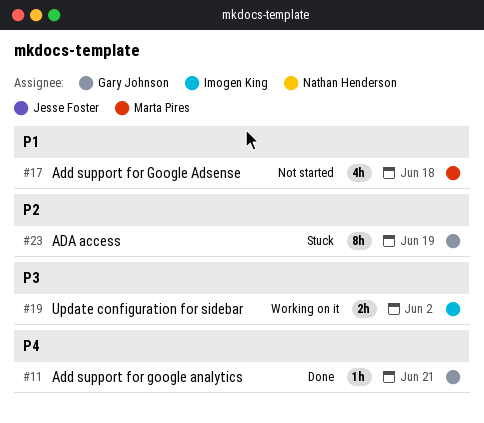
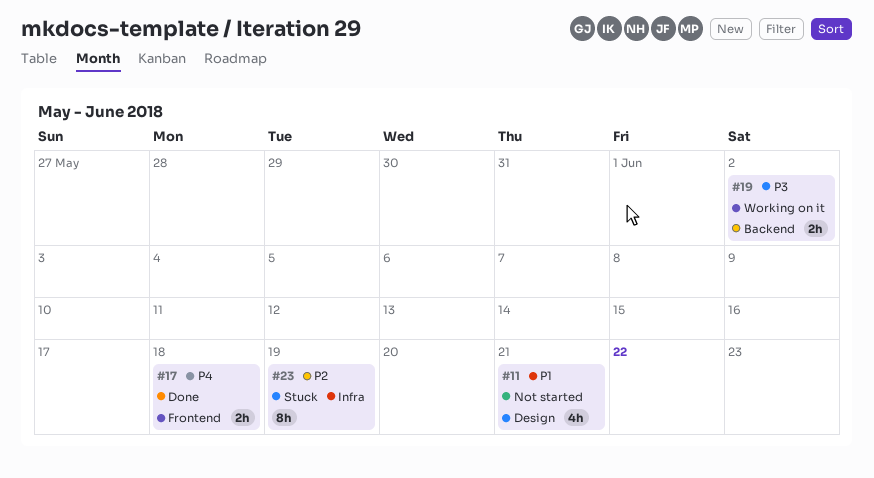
#11, status: Done -> Not started
#11, priority: P4 -> P1
#11, estimate: 1h -> 4h
#17, status: Not started -> Done
#17, priority: P1 -> P4
#17, estimate: 4h -> 2h

